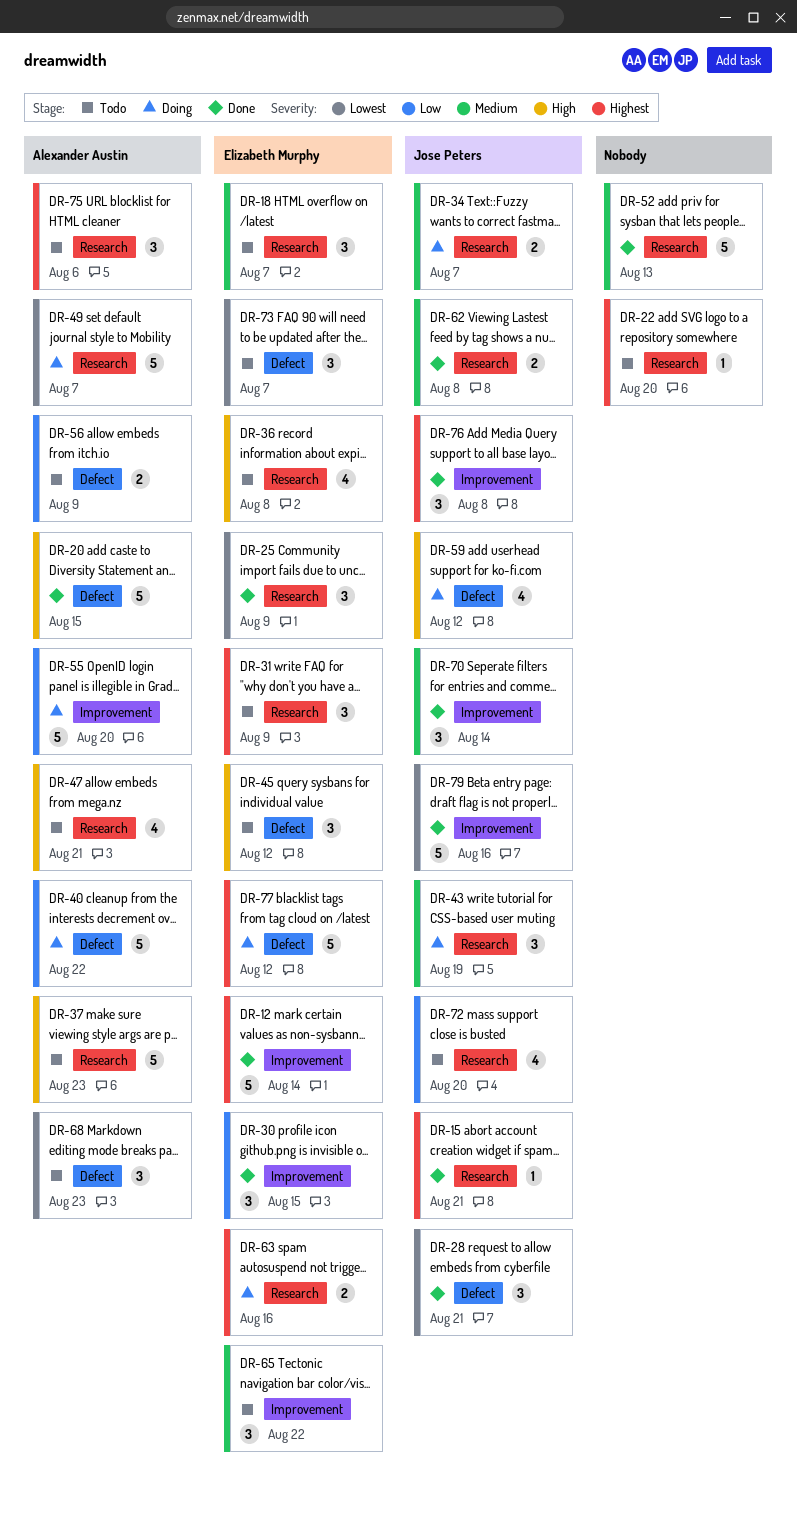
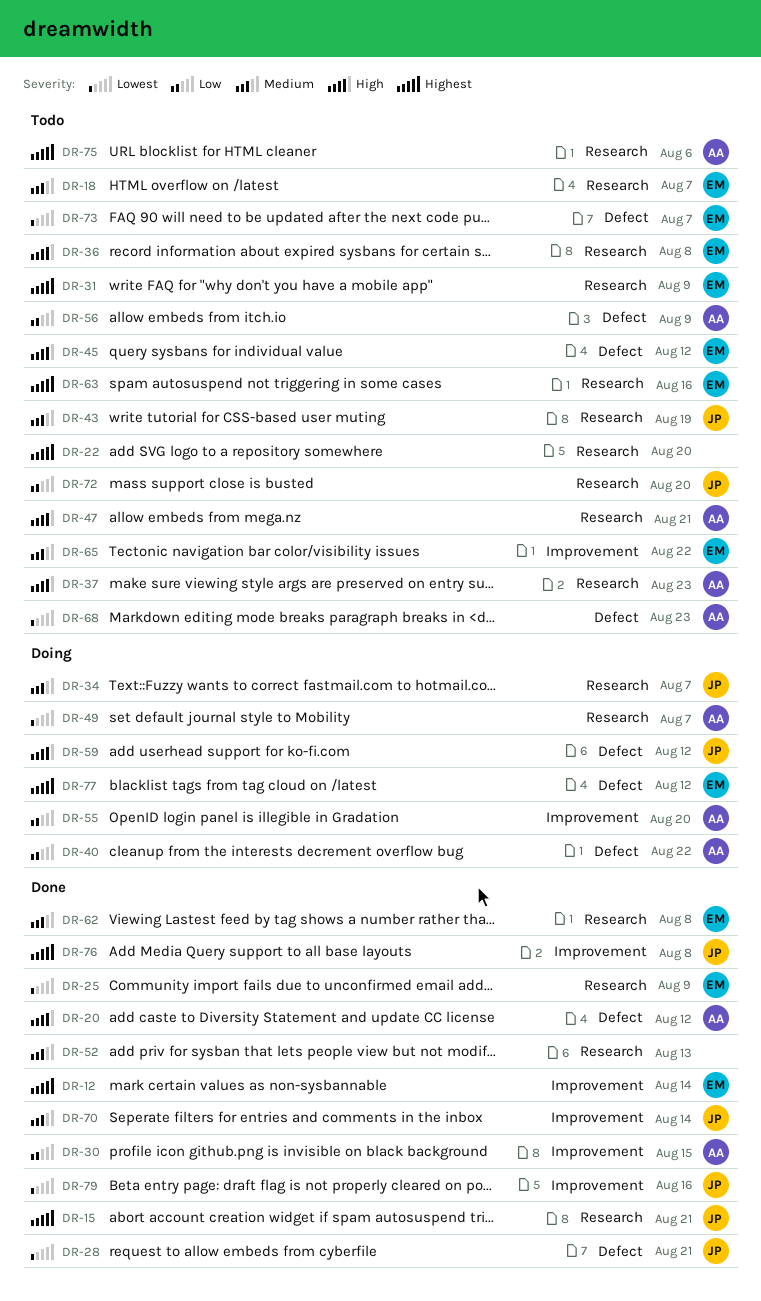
DR-20, due: Aug 15 -> Aug 12
DR-30, owner: Elizabeth Murphy -> Alexander Austin
DR-43, status: Doing -> Todo
DR-62, owner: Jose Peters -> Elizabeth Murphy
DR-63, status: Doing -> Todo

